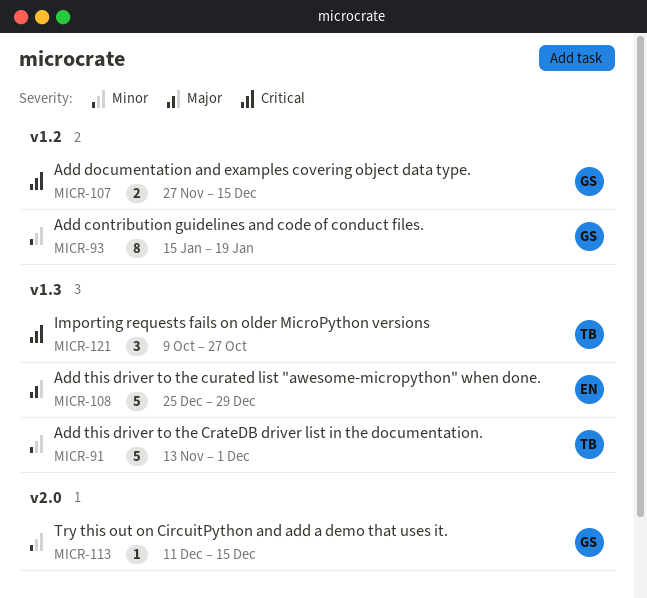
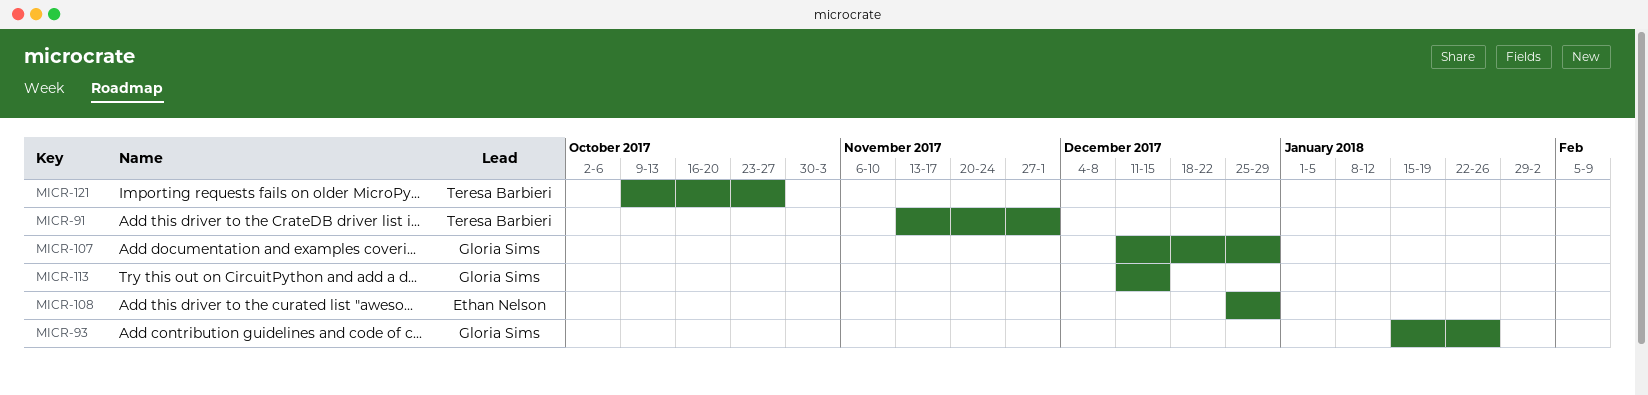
MICR-93, due: Jan 19 -> Jan 26
MICR-107, start: Nov 27 -> Dec 11
MICR-107, due: Dec 15 -> Dec 29

